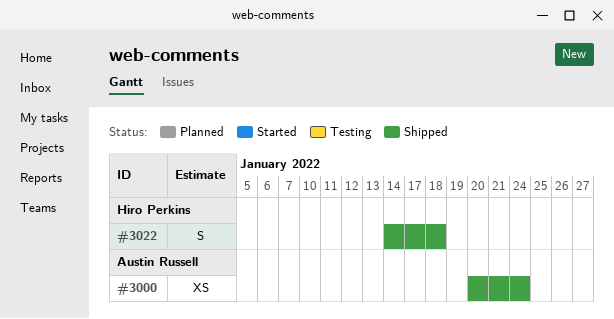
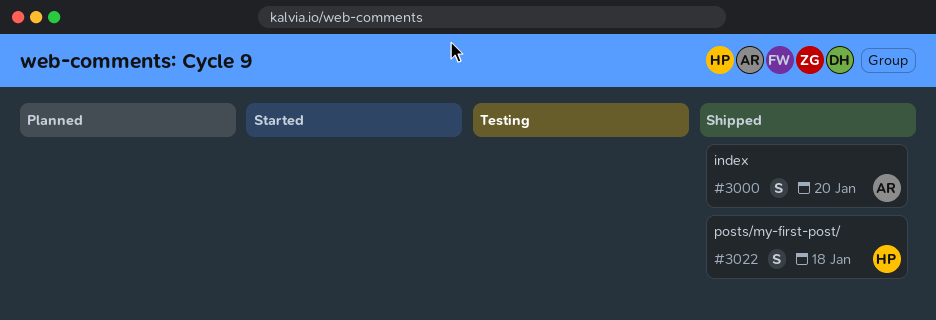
#3000, estimate: XS -> S
#3000, due: Jan 24 -> Jan 20

